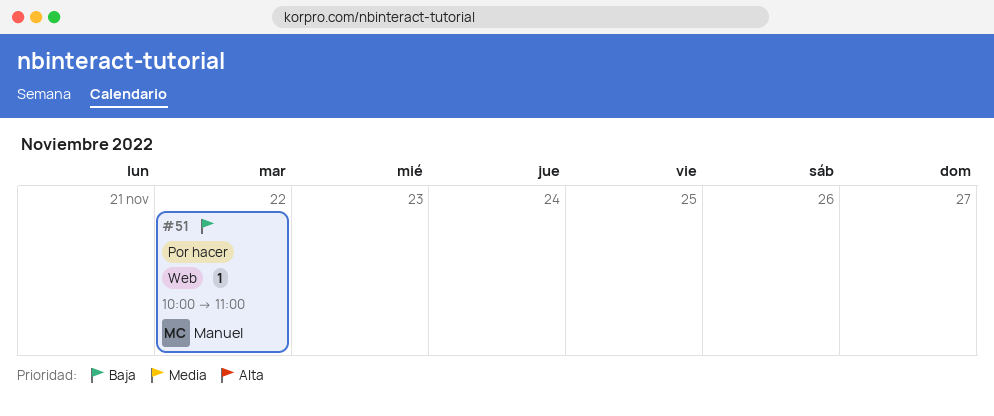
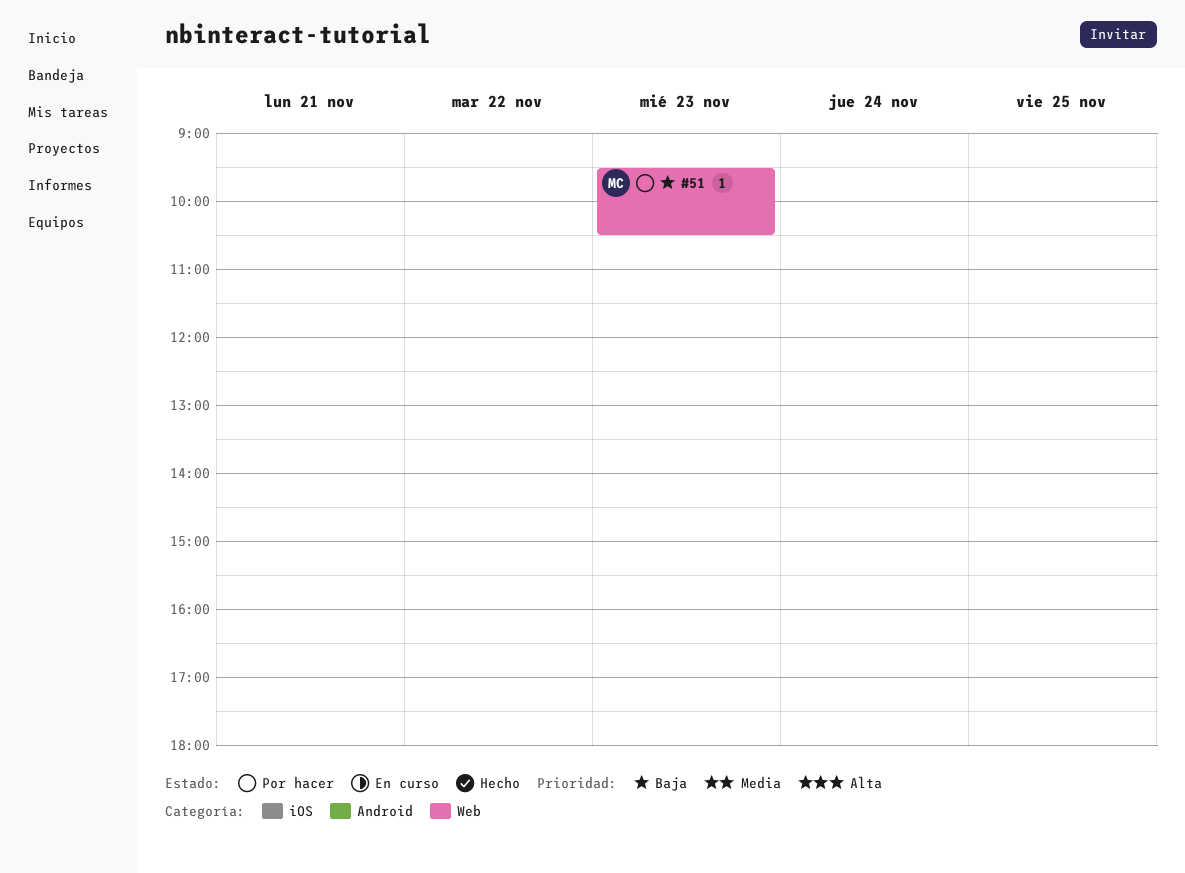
#51, day: Nov 22 -> Nov 23
#51, begins: 10:00 -> 09:30
#51, ends: 11:00 -> 10:30

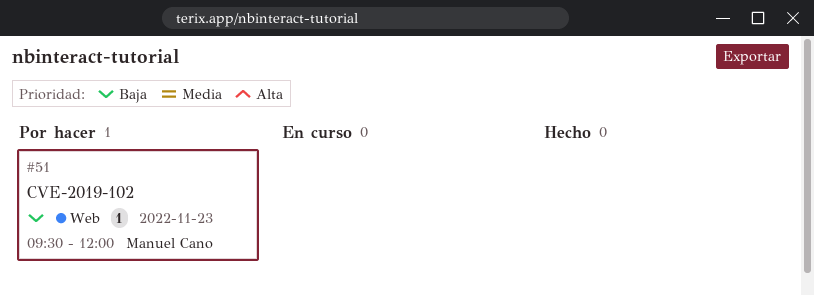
#51, ends: 10:30 -> 12:00

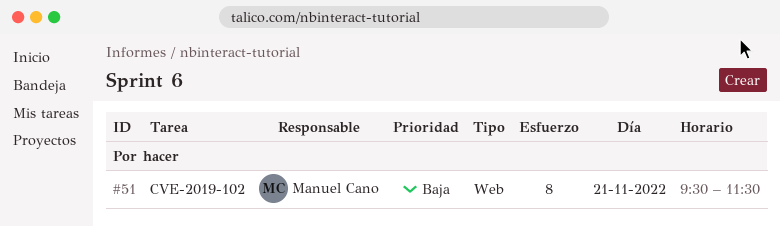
#51, estimate: 1 -> 8
#51, day: Nov 23 -> Nov 21
#51, ends: 12:00 -> 11:30

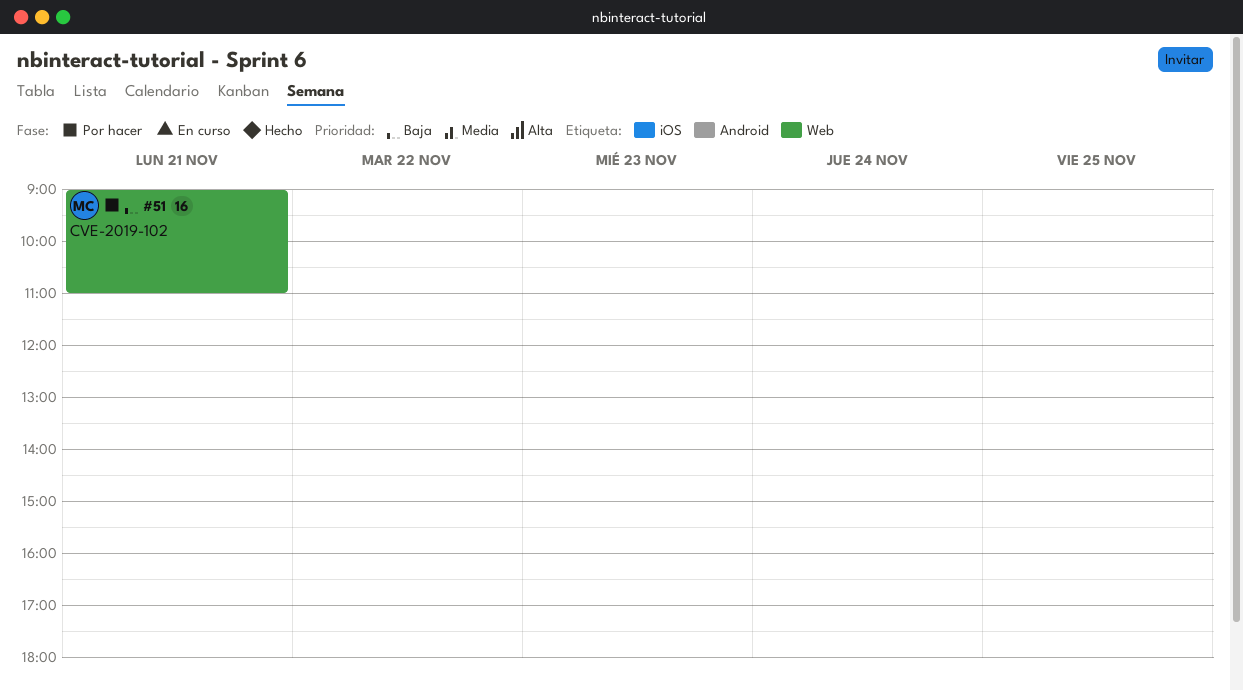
#51, estimate: 8 -> 16
#51, begins: 09:30 -> 09:00
#51, ends: 11:30 -> 11:00

